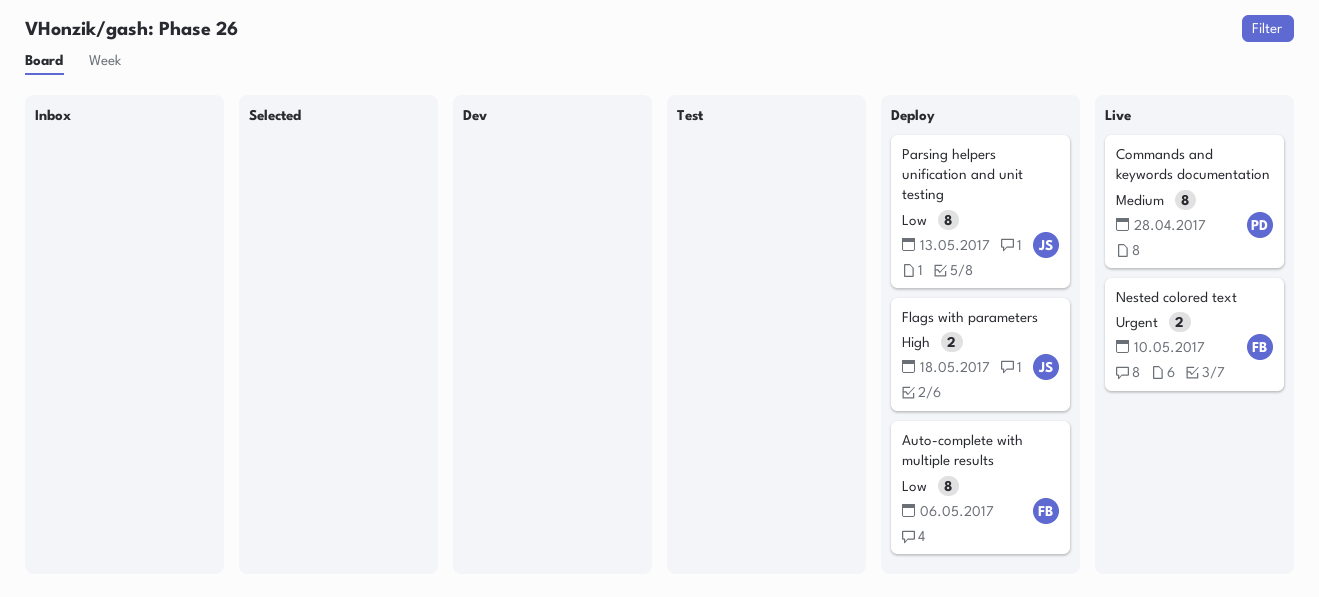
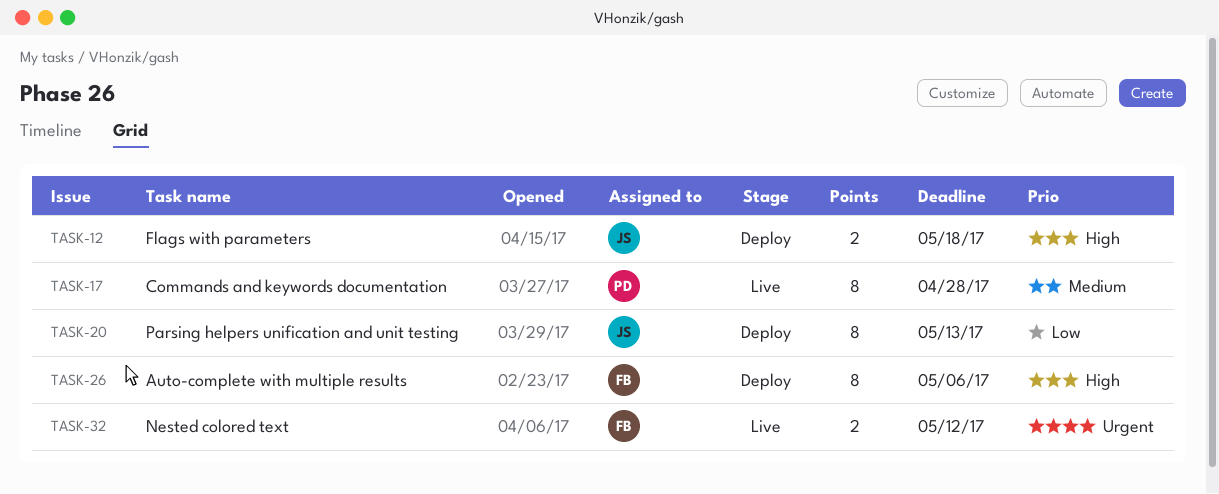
Auto-complete with multiple results, priority: Low -> High
Nested colored text, due: May 10 -> May 12

